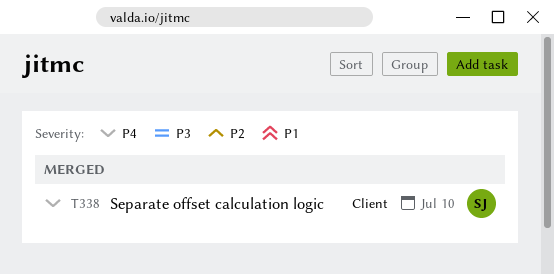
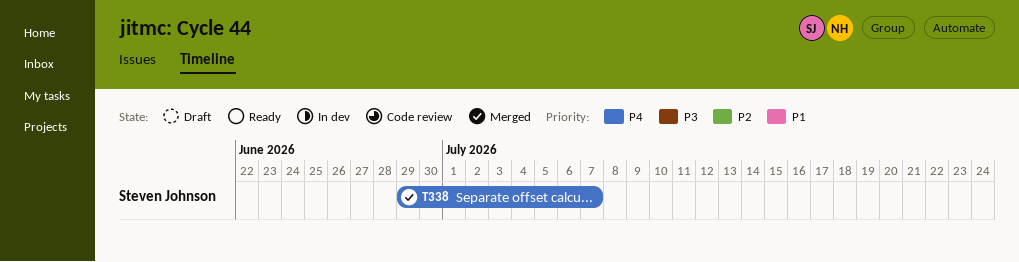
T338, due: Jul 10 -> Jul 7

